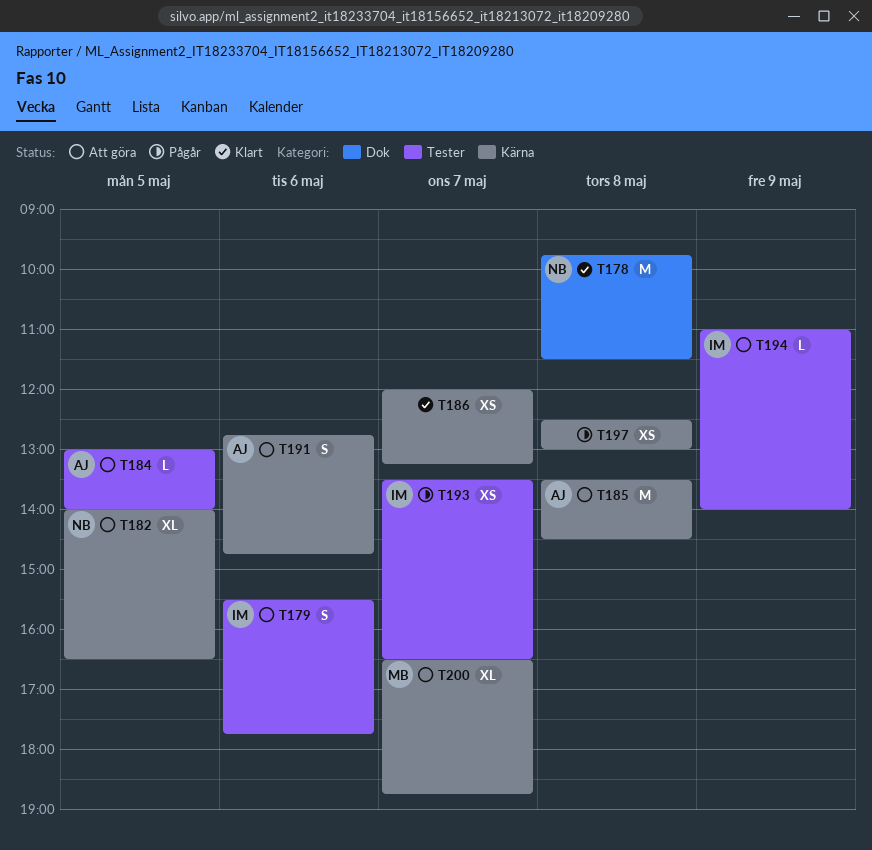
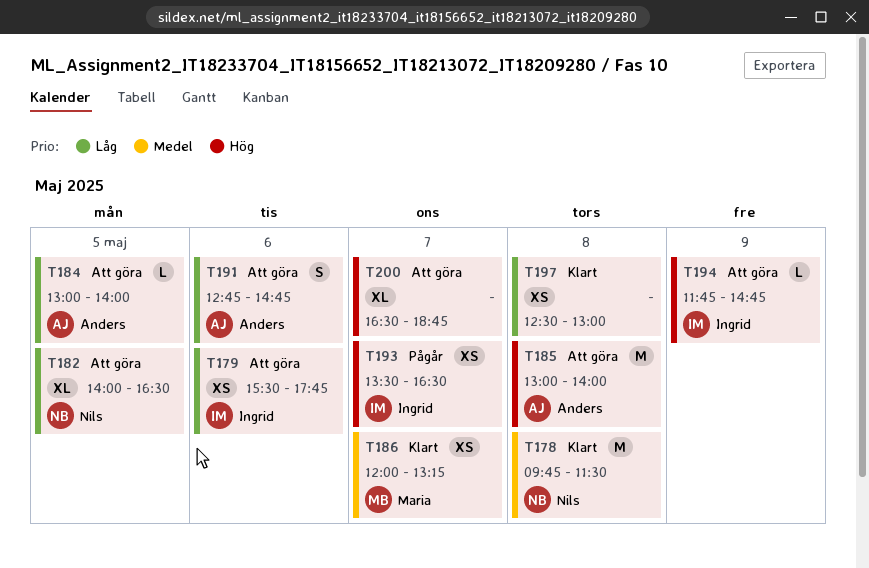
T179, estimate: S -> XS
T185, begins: 13:30 -> 13:00
T185, ends: 14:30 -> 14:00
T186, owner: none -> Maria
T194, begins: 11:00 -> 11:45
T194, ends: 14:00 -> 14:45
T197, status: Pågår -> Klart
T200, owner: Maria -> none

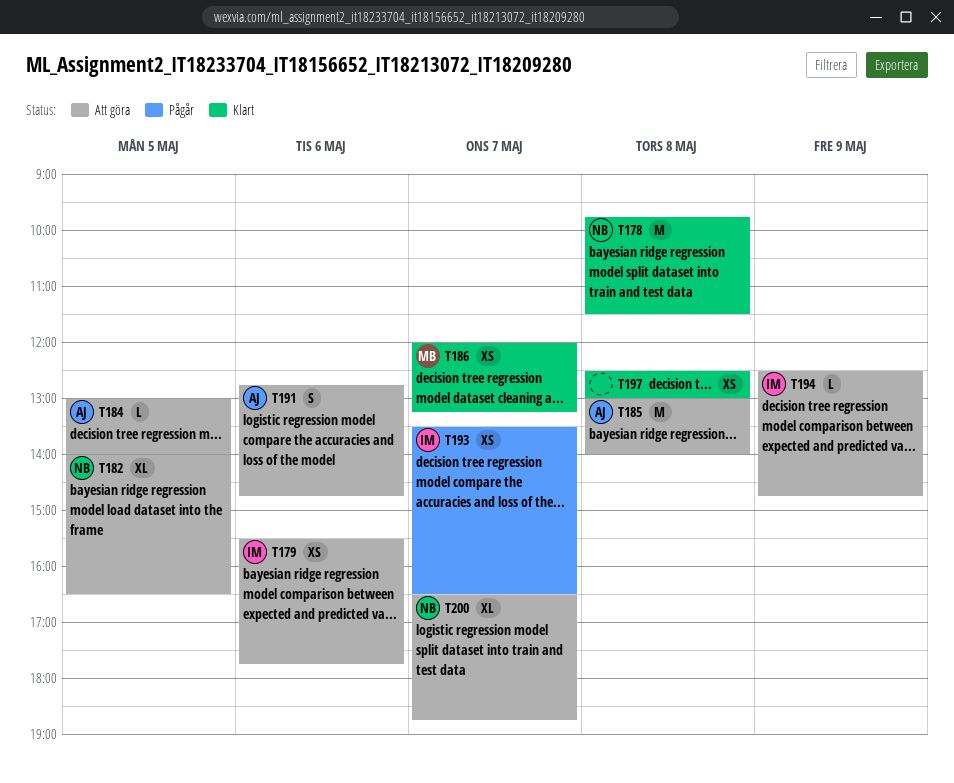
T194, begins: 11:45 -> 12:30
T200, owner: none -> Nils

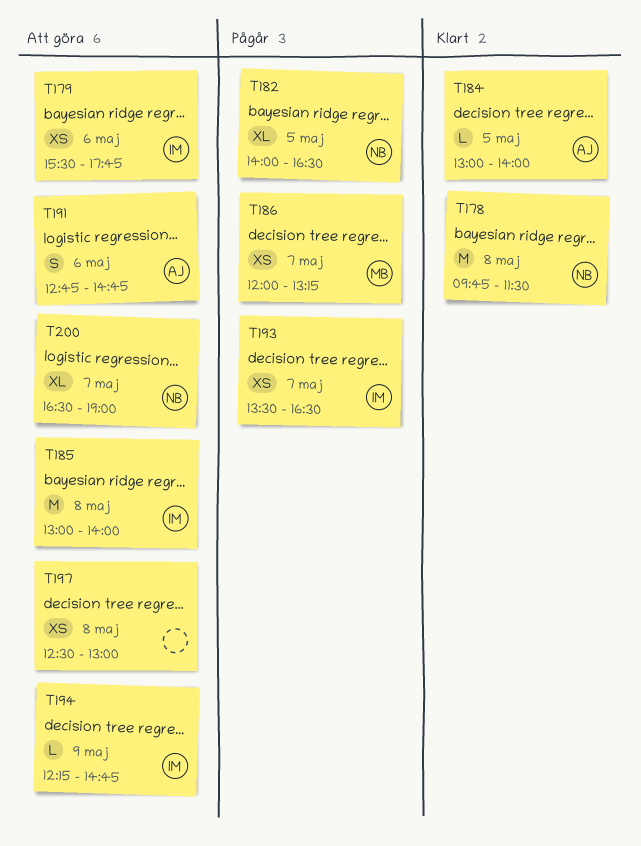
T182, status: Att göra -> Pågår
T184, status: Att göra -> Klart
T185, owner: AJ -> IM
T186, status: Klart -> Pågår
T194, begins: 12:30 -> 12:15
T197, status: Klart -> Att göra
T200, ends: 18:45 -> 19:00

